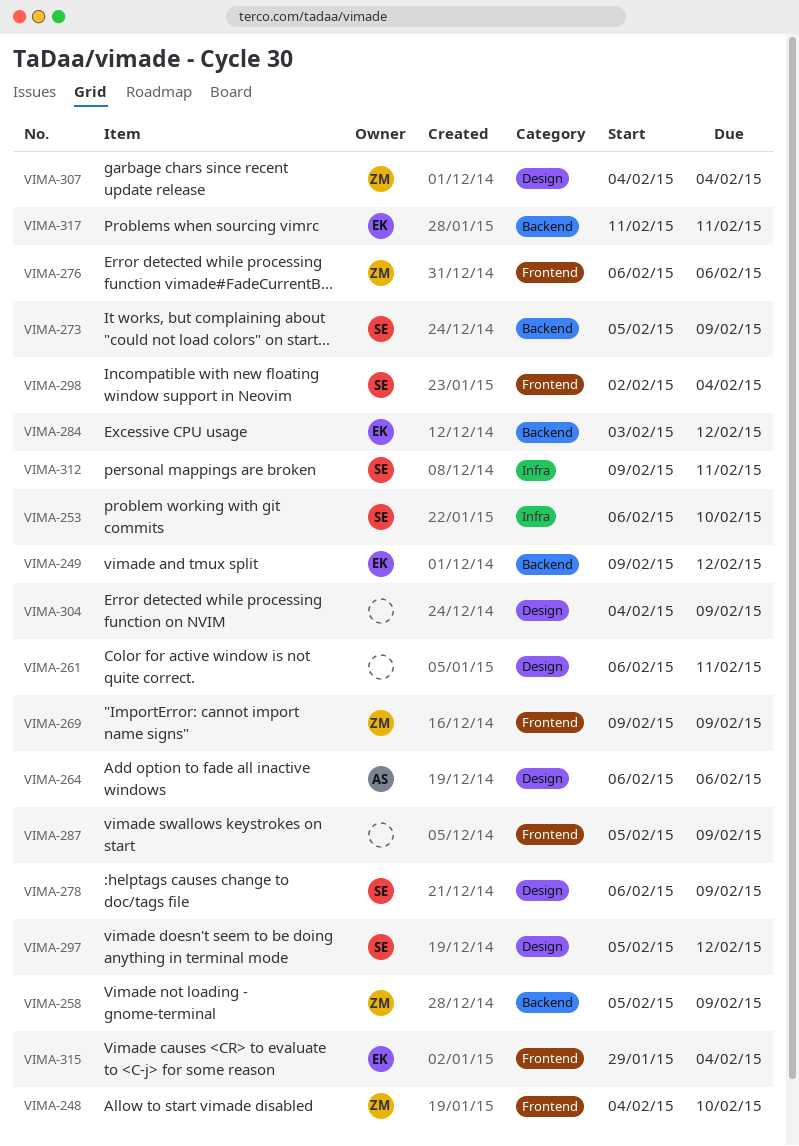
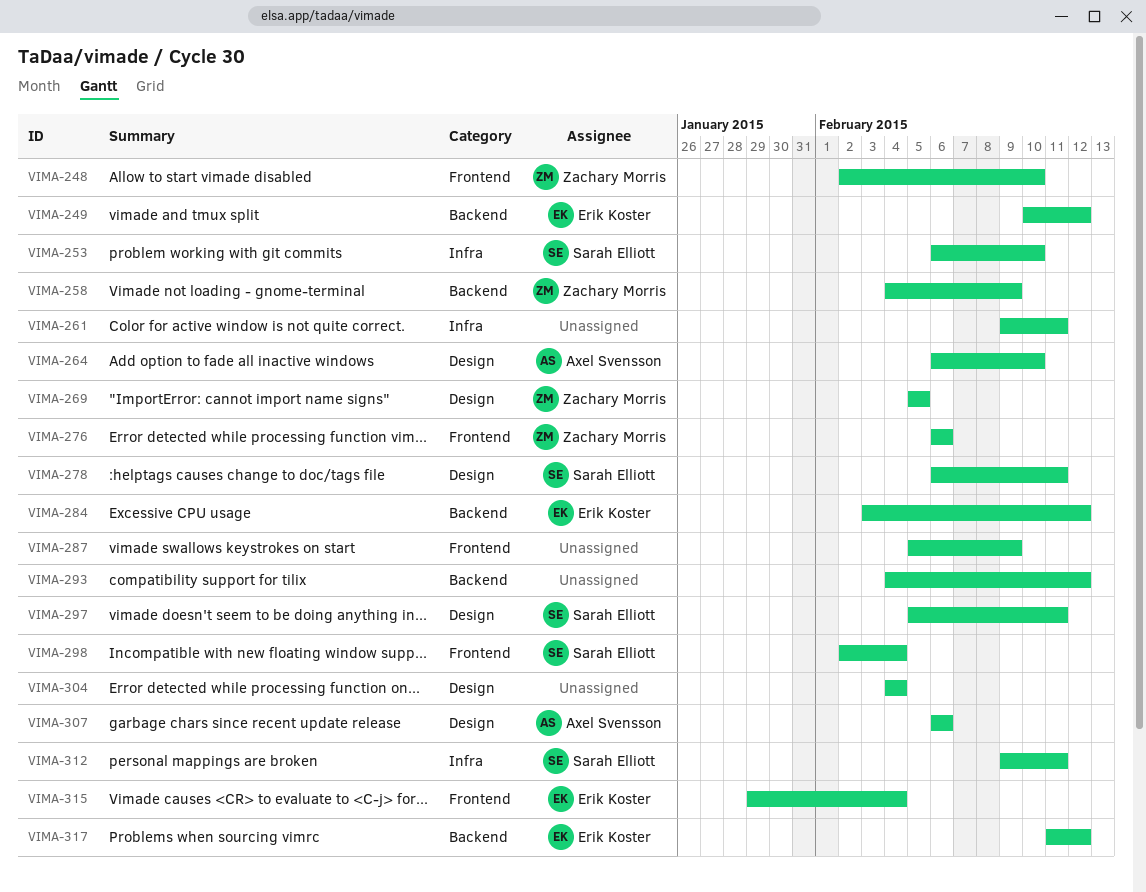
VIMA-248, start: Feb 4 -> Feb 2
VIMA-249, start: Feb 9 -> Feb 10
VIMA-258, start: Feb 5 -> Feb 4
VIMA-261, label: Design -> Infra
VIMA-261, start: Feb 6 -> Feb 9
VIMA-264, due: Feb 6 -> Feb 10
VIMA-269, label: Frontend -> Design
VIMA-269, start: Feb 9 -> Feb 5
VIMA-269, due: Feb 9 -> Feb 5
VIMA-273: present -> none
VIMA-278, due: Feb 9 -> Feb 11
VIMA-293: none -> present
VIMA-297, due: Feb 12 -> Feb 11
VIMA-304, due: Feb 9 -> Feb 4
VIMA-307, owner: Zachary Morris -> Axel Svensson
VIMA-307, start: Feb 4 -> Feb 6
VIMA-307, due: Feb 4 -> Feb 6
VIMA-317, due: Feb 11 -> Feb 12

